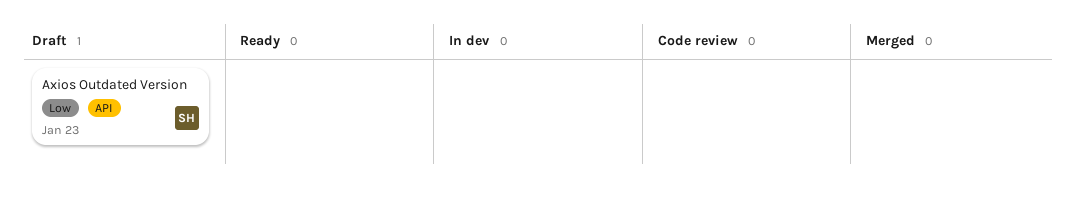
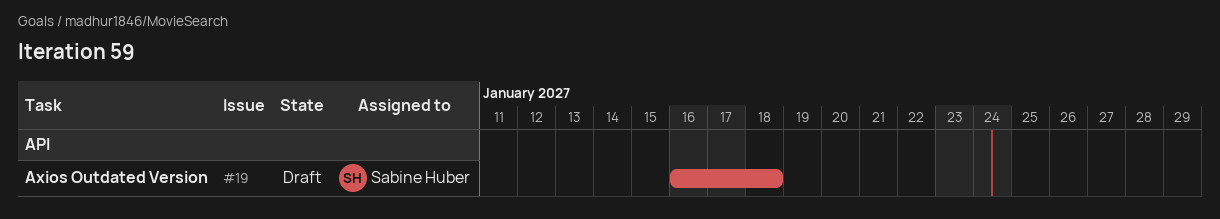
Axios Outdated Version, due: Jan 23 -> Jan 18

